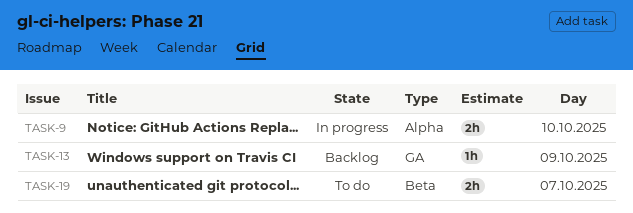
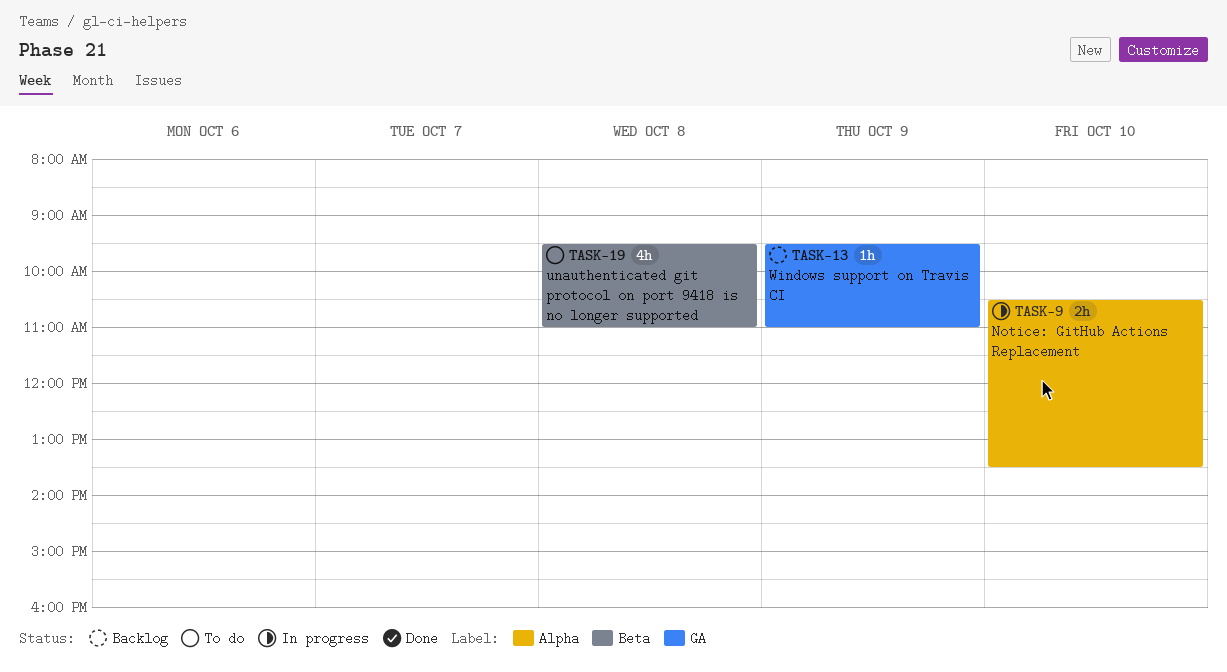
TASK-19, estimate: 2h -> 4h
TASK-19, day: Oct 7 -> Oct 8

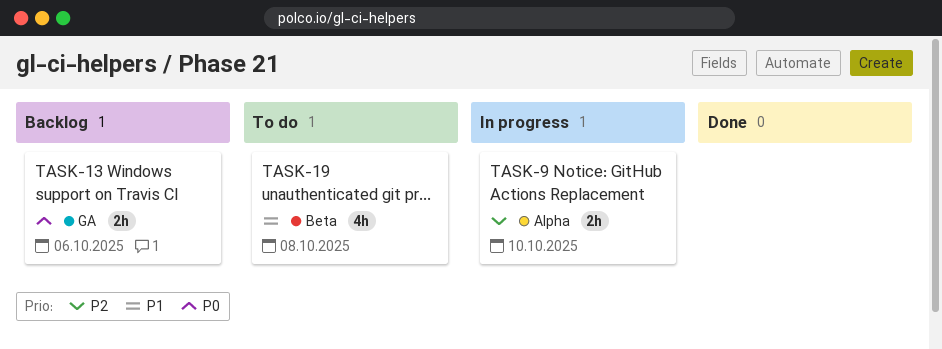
TASK-13, estimate: 1h -> 2h
TASK-13, day: Oct 9 -> Oct 6

